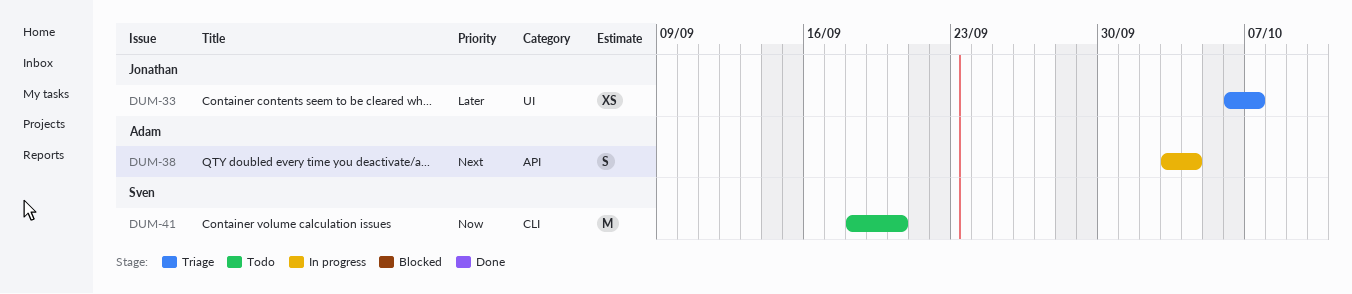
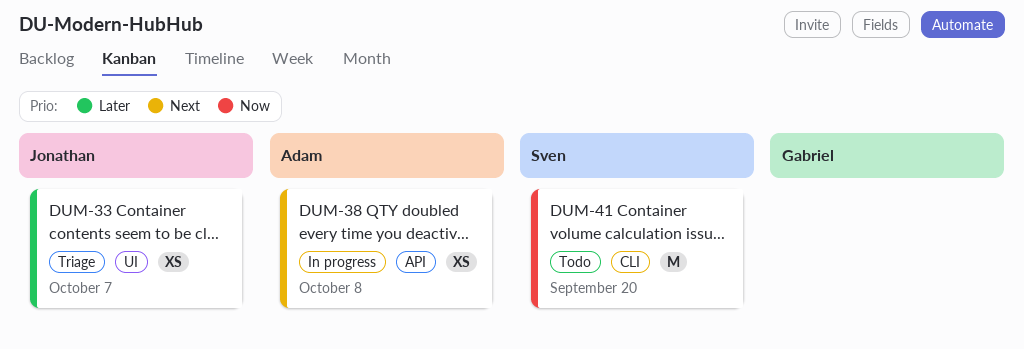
DUM-38, estimate: S -> XS
DUM-38, due: Oct 4 -> Oct 8

